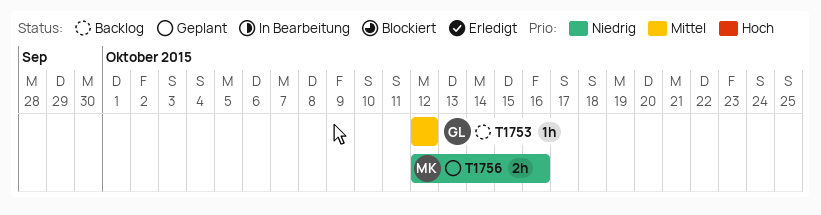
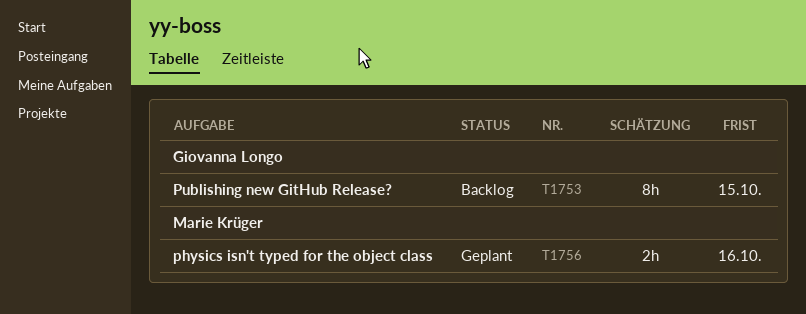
T1753, estimate: 1h -> 8h
T1753, due: Oct 12 -> Oct 15

